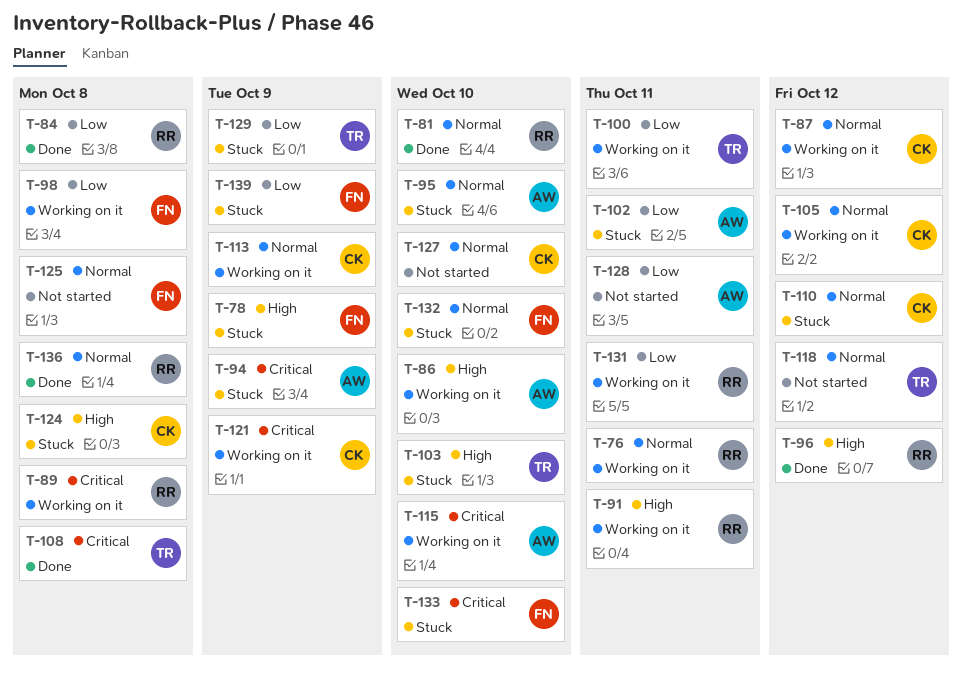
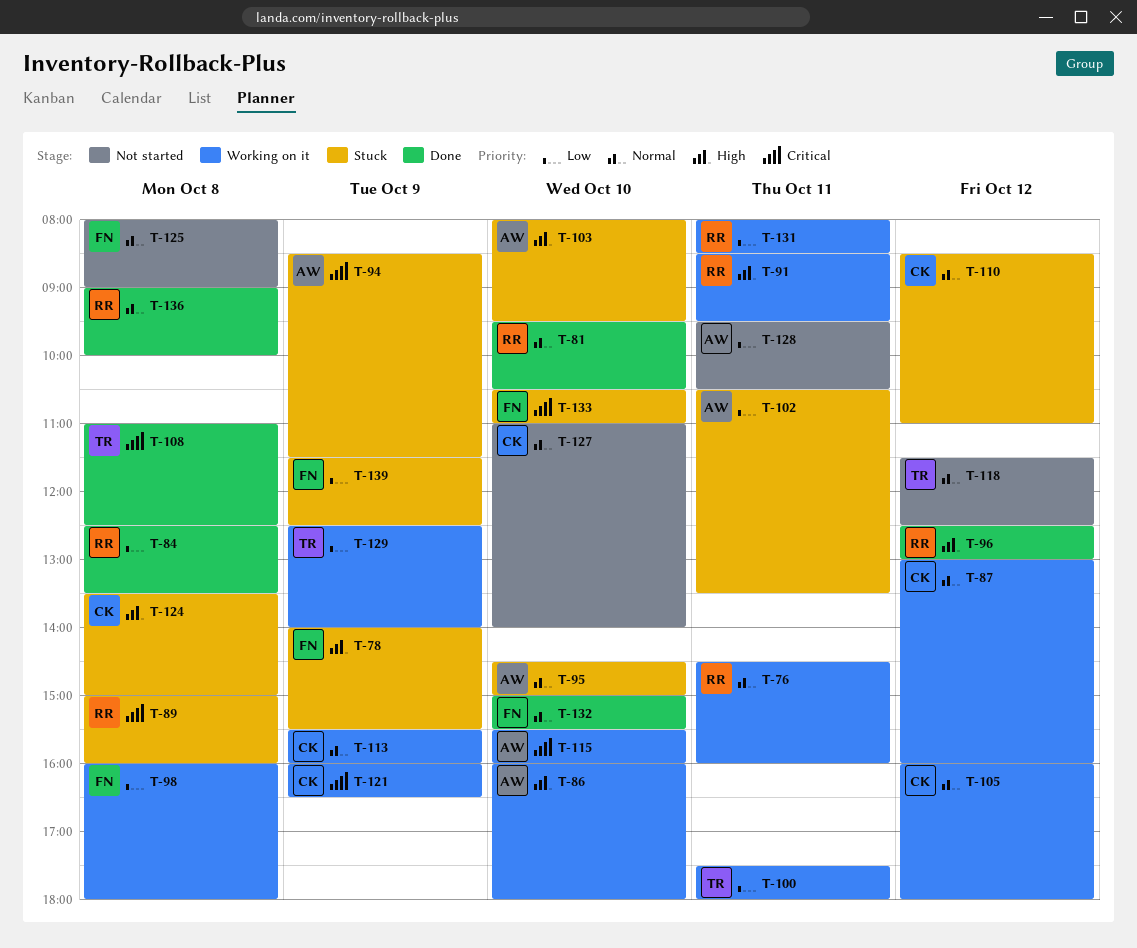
T-89, status: Working on it -> Stuck
T-103, owner: TR -> AW
T-129, status: Stuck -> Working on it
T-132, status: Stuck -> Done

